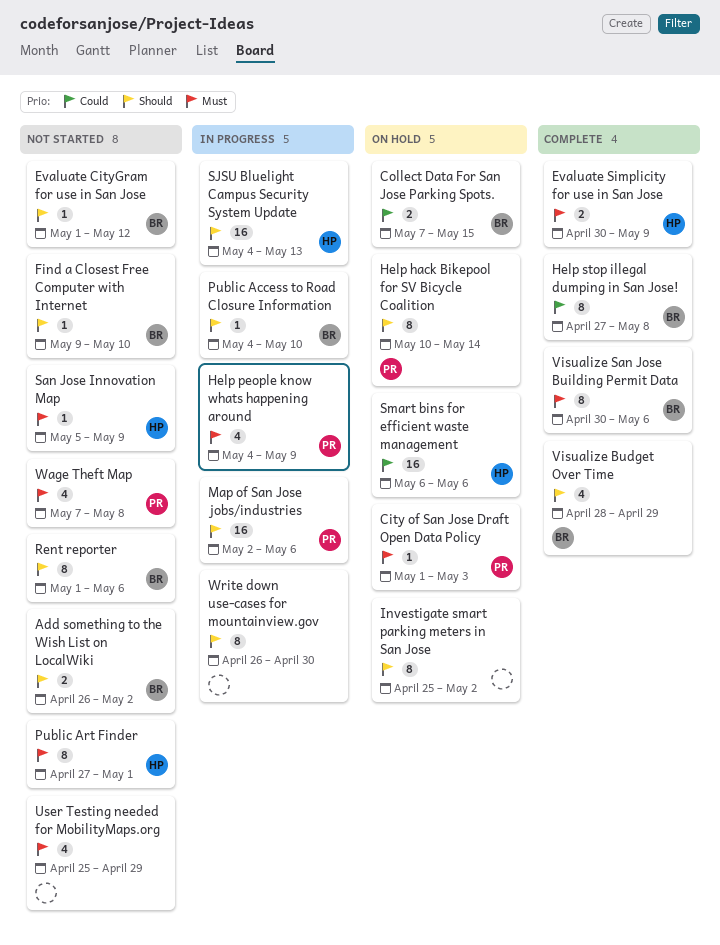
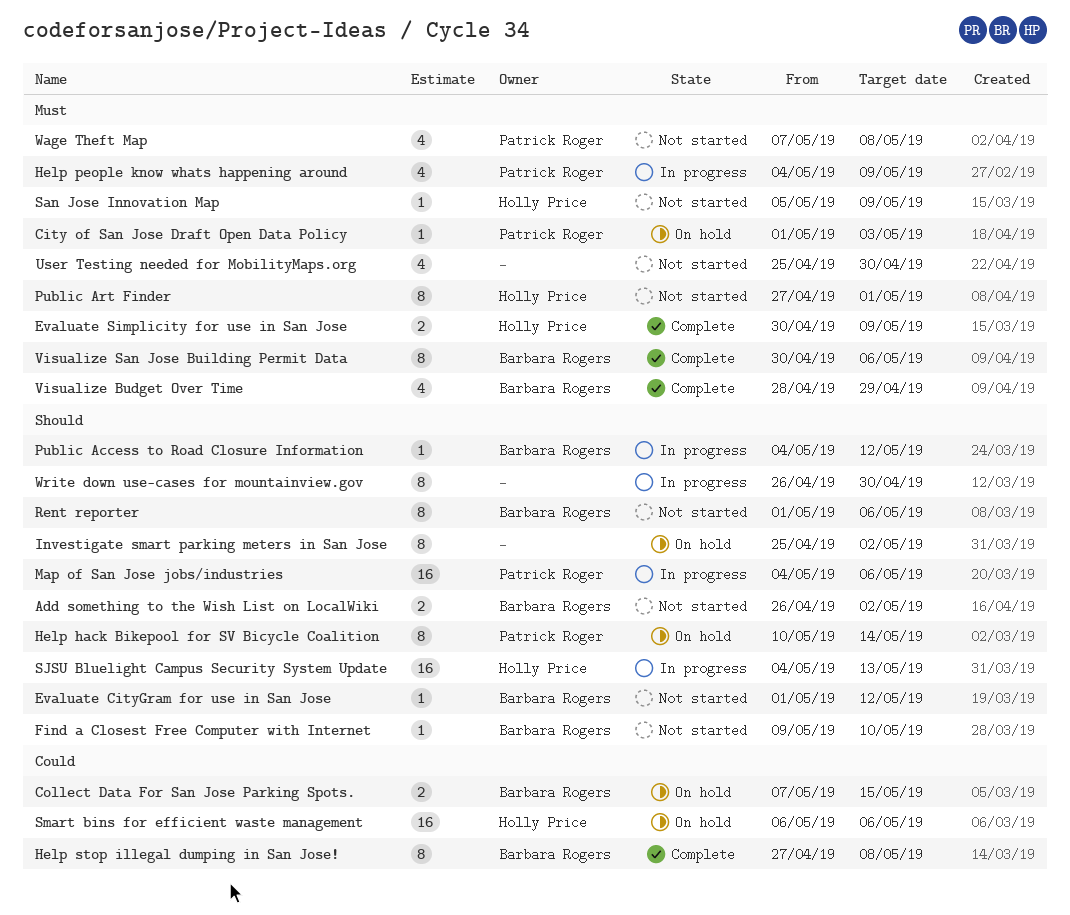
Map of San Jose jobs/industries, start: May 2 -> May 4
Public Access to Road Closure Information, due: May 10 -> May 12
User Testing needed for MobilityMaps.org, due: Apr 29 -> Apr 30
Visualize Budget Over Time, priority: Should -> Must

